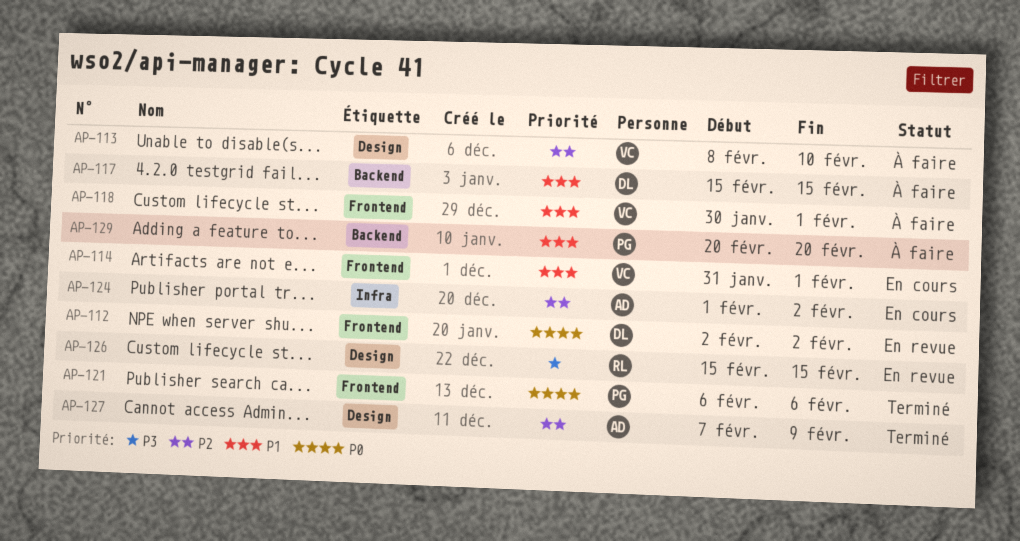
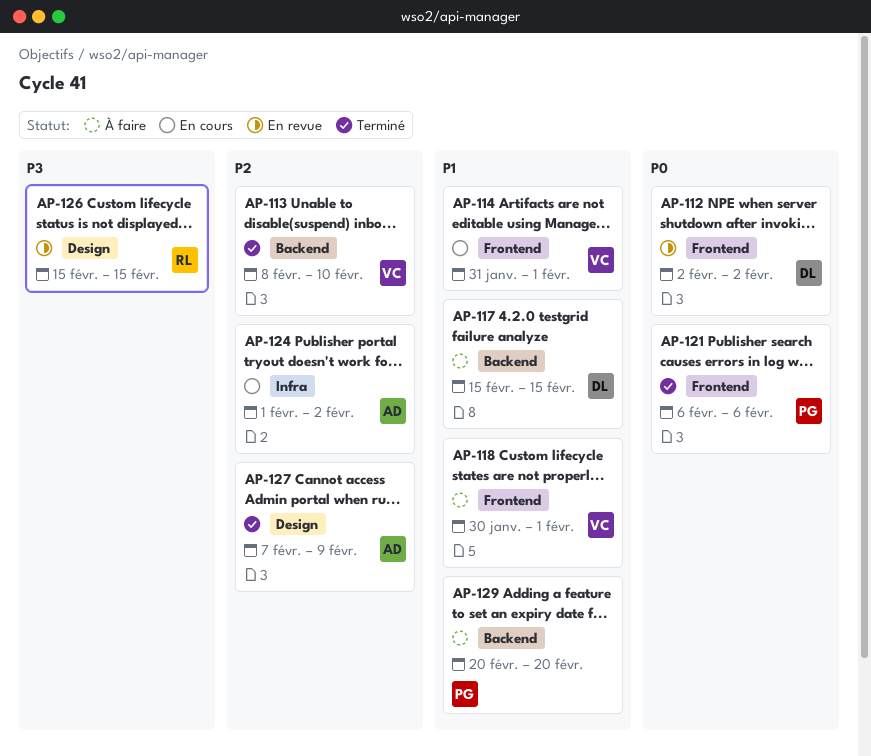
AP-113, status: À faire -> Terminé
AP-113, label: Design -> Backend

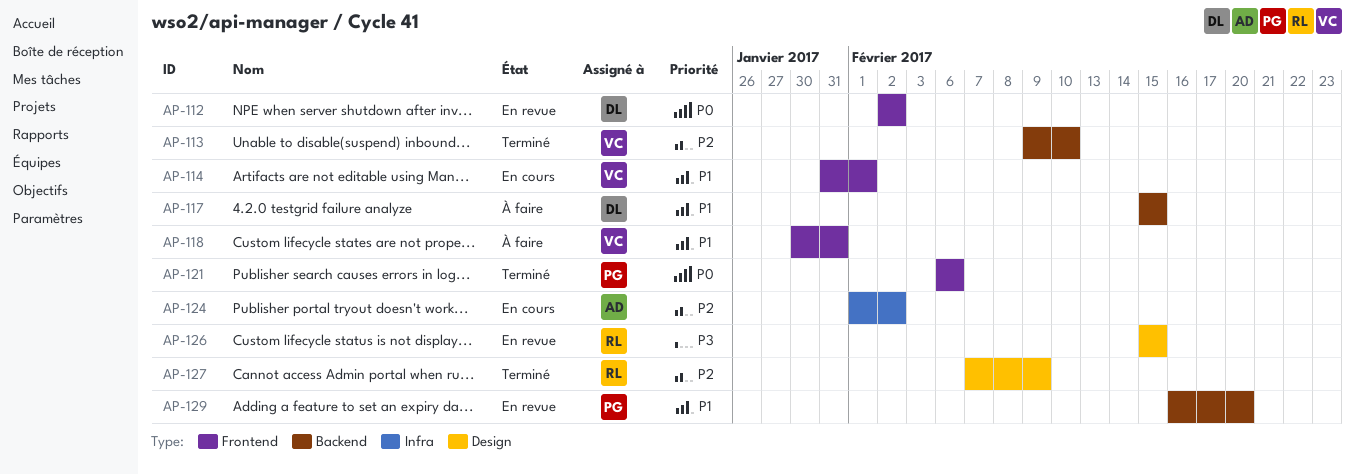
AP-113, start: Feb 8 -> Feb 9
AP-118, due: Feb 1 -> Jan 31
AP-127, owner: AD -> RL
AP-129, status: À faire -> En revue
AP-129, start: Feb 20 -> Feb 16

